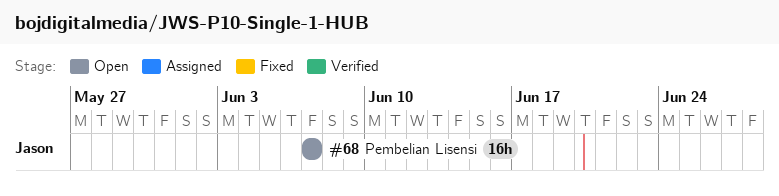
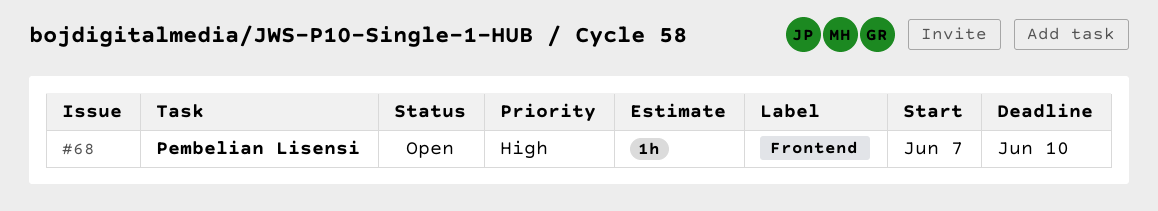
#68, estimate: 16h -> 1h
#68, due: Jun 7 -> Jun 10

